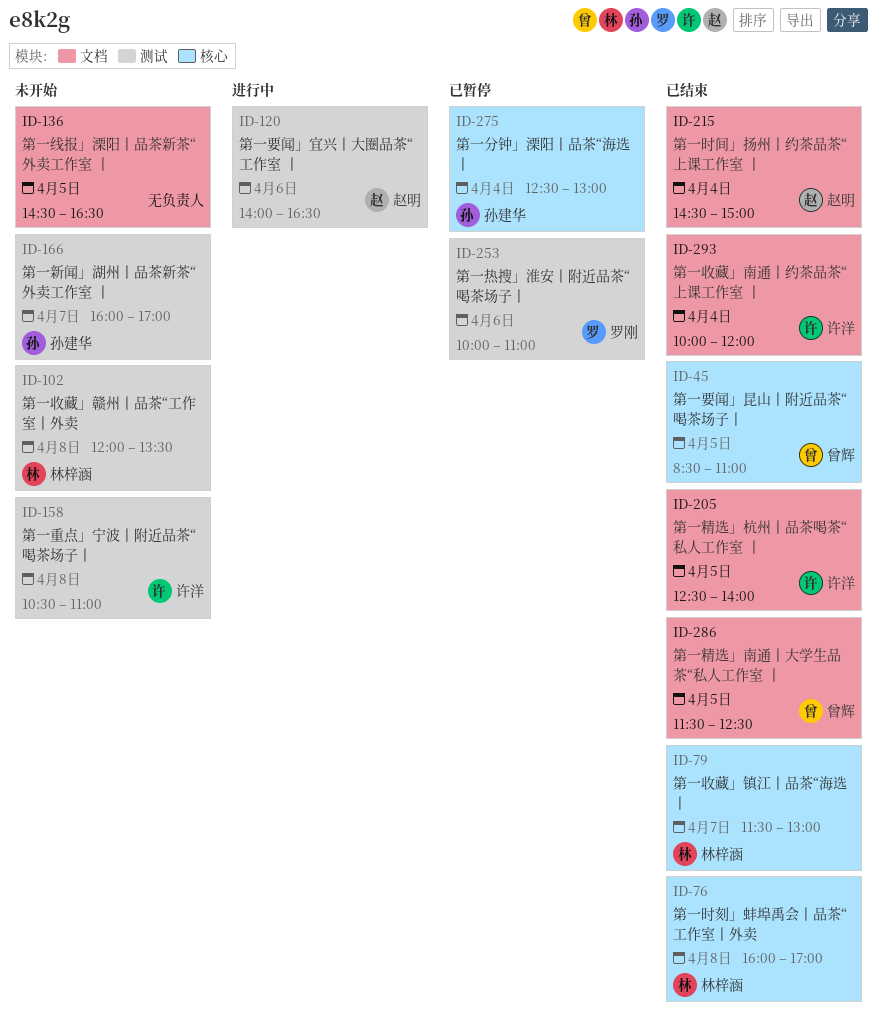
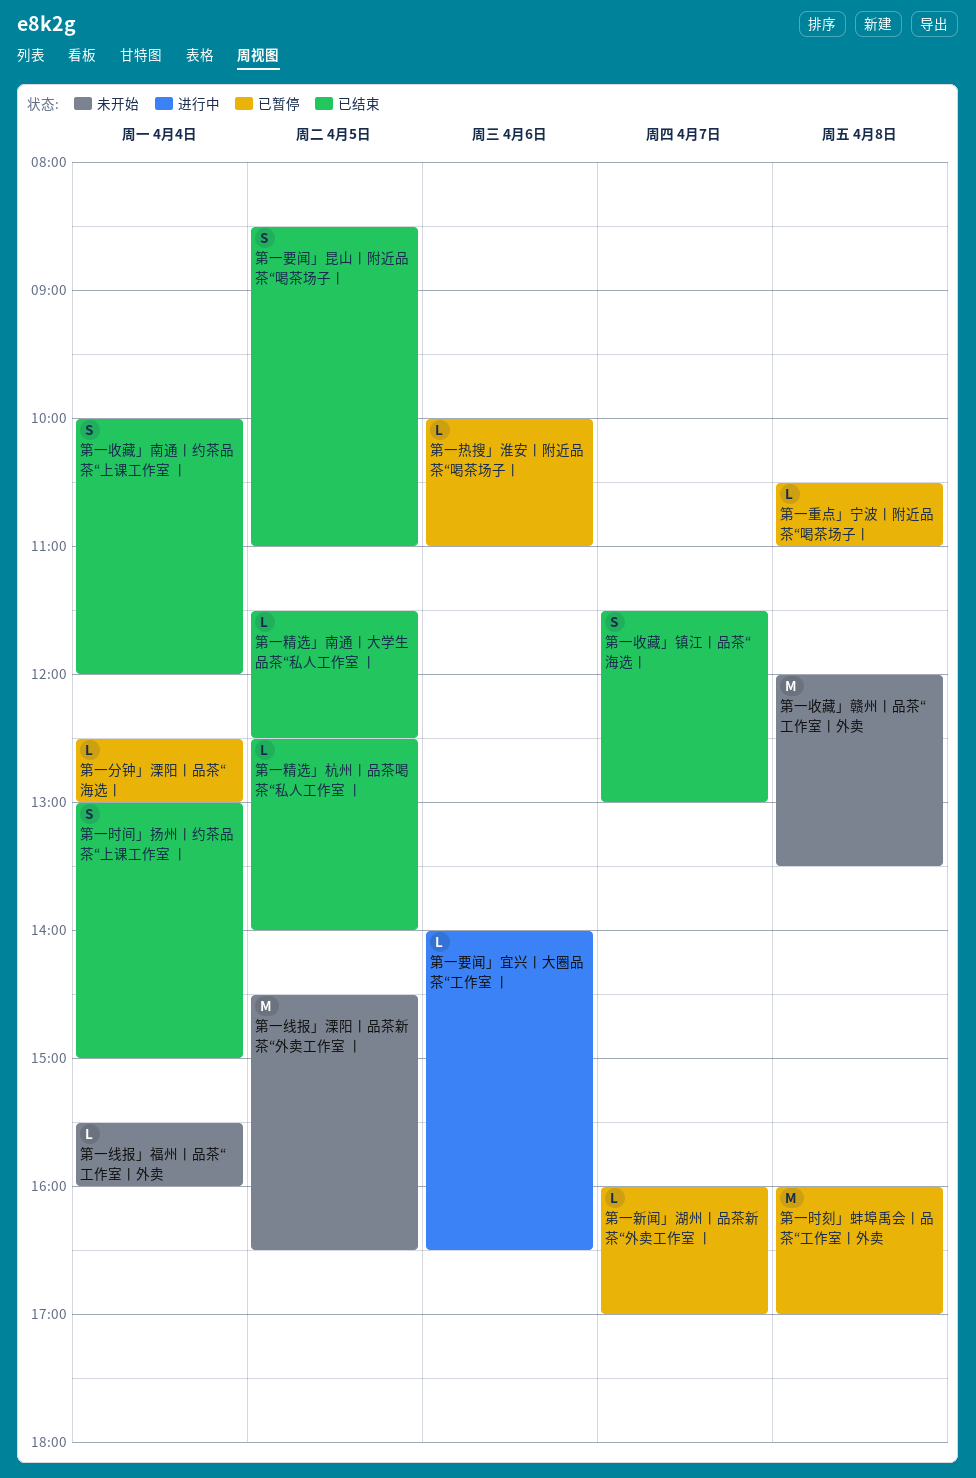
第一新闻」湖州丨品茶新茶“外卖工作室 丨, status: 未开始 -> 已暂停
第一时刻」蚌埠禹会丨品茶“工作室丨外卖, status: 已结束 -> 已暂停
第一时间」扬州丨约茶品茶“上课工作室 丨, begins: 14:30 -> 13:00
第一线报」福州丨品茶“工作室丨外卖: none -> present
第一重点」宁波丨附近品茶“喝茶场子丨, status: 未开始 -> 已暂停

